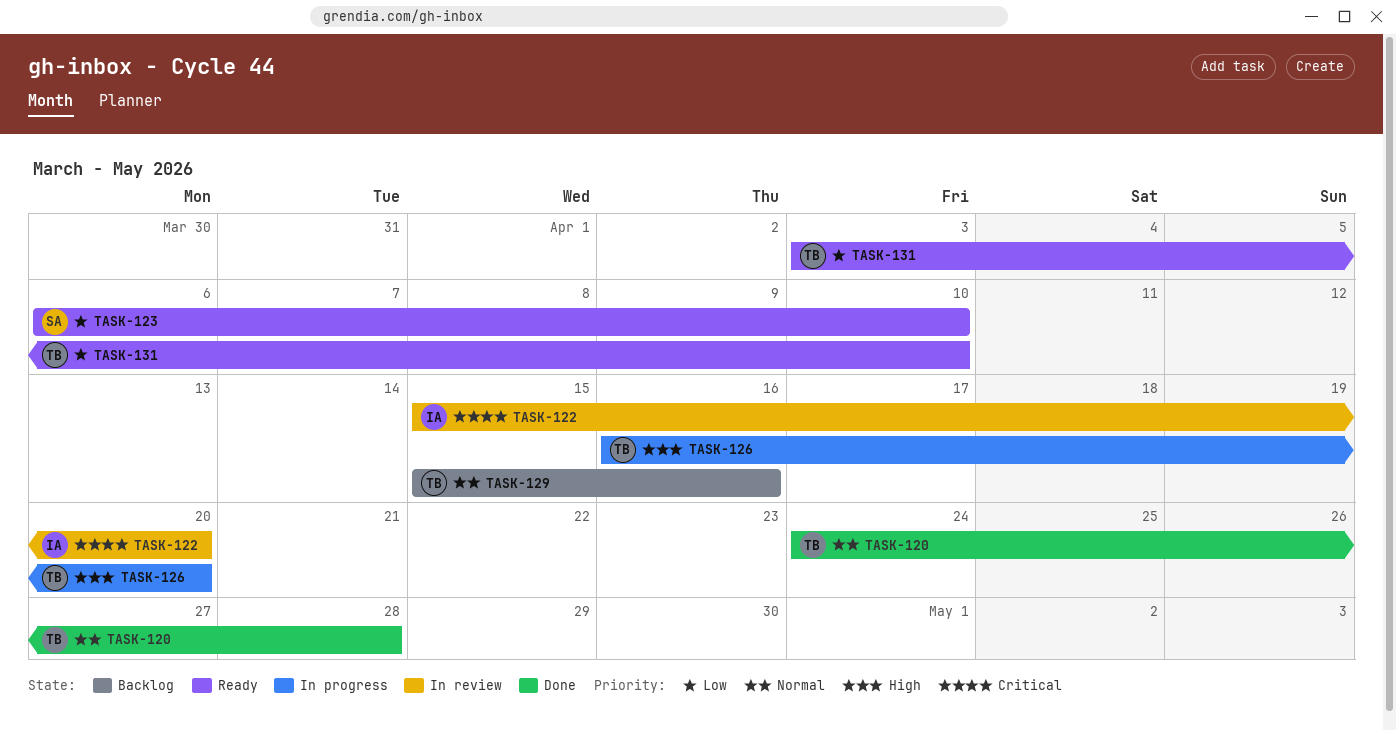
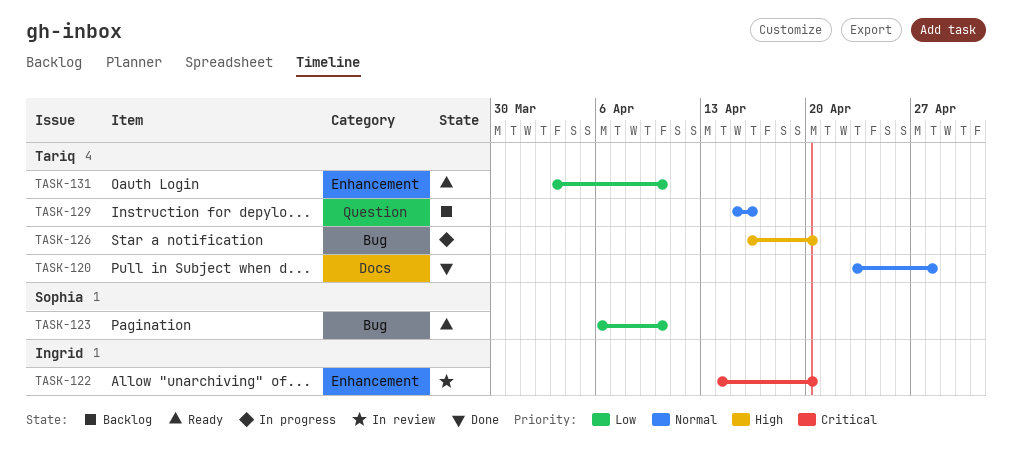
TASK-120, start: Apr 24 -> Apr 23
TASK-122, start: Apr 15 -> Apr 14

